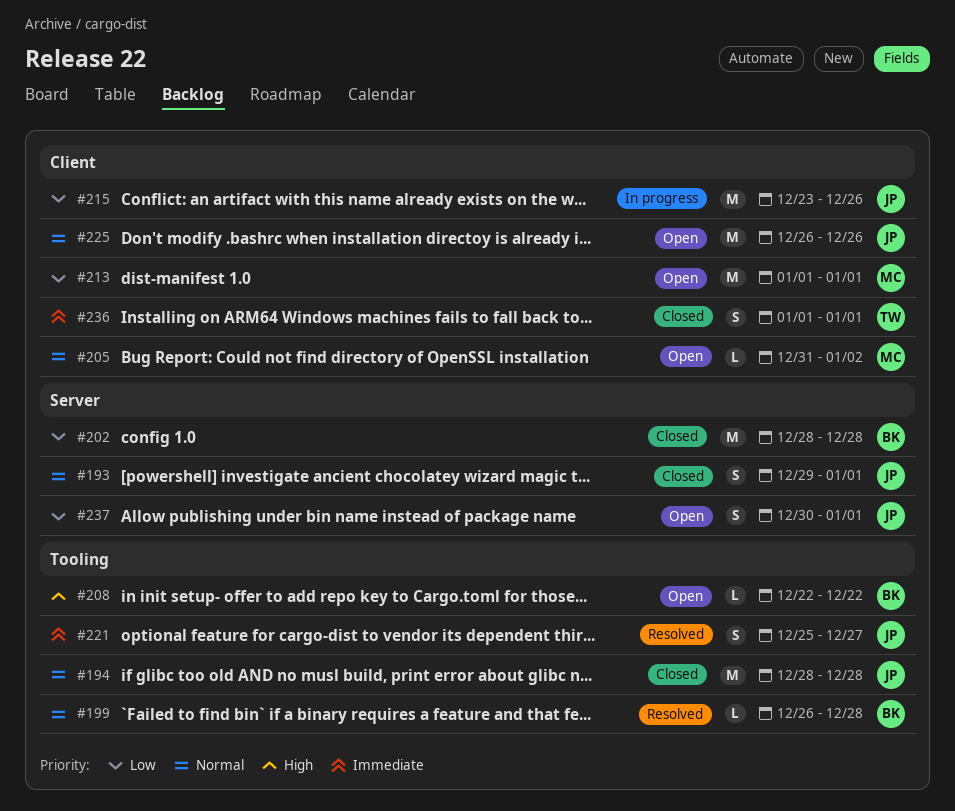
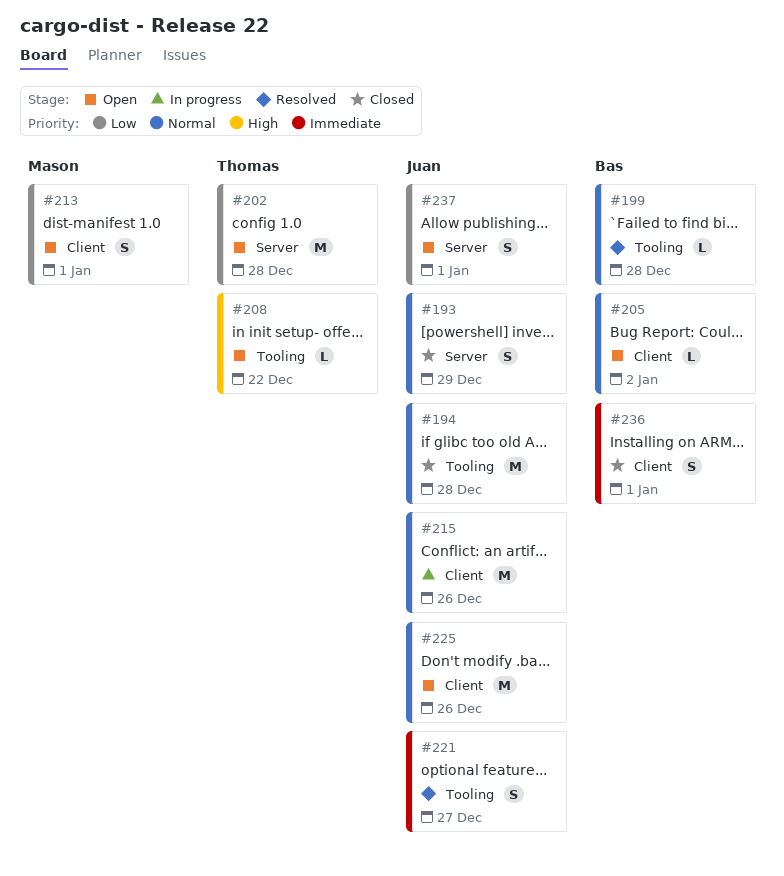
#193, due: Jan 1 -> Dec 29
#202, status: Closed -> Open
#202, owner: Bas -> Thomas
#205, owner: Mason -> Bas
#208, owner: Bas -> Thomas
#213, estimate: M -> S
#215, priority: Low -> Normal
#236, owner: Thomas -> Bas

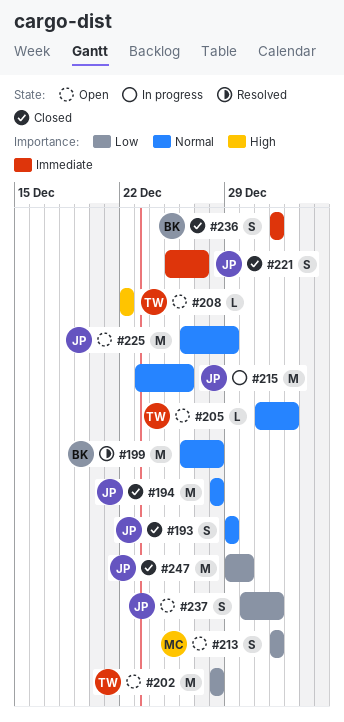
#199, estimate: L -> M
#205, owner: Bas -> Thomas
#221, status: Resolved -> Closed
#225, due: Dec 26 -> Dec 29
#247: none -> present

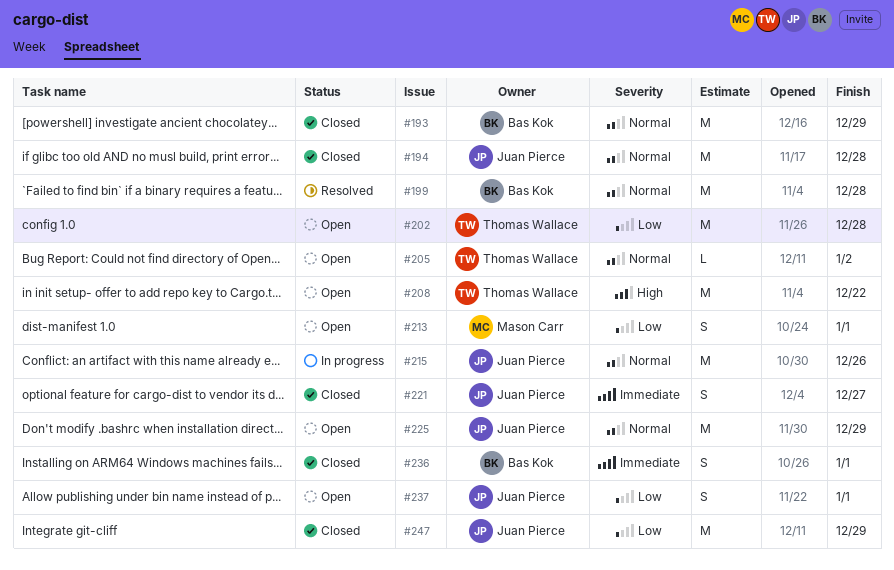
#193, owner: Juan Pierce -> Bas Kok
#193, estimate: S -> M
#208, estimate: L -> M
#247, due: Dec 30 -> Dec 29

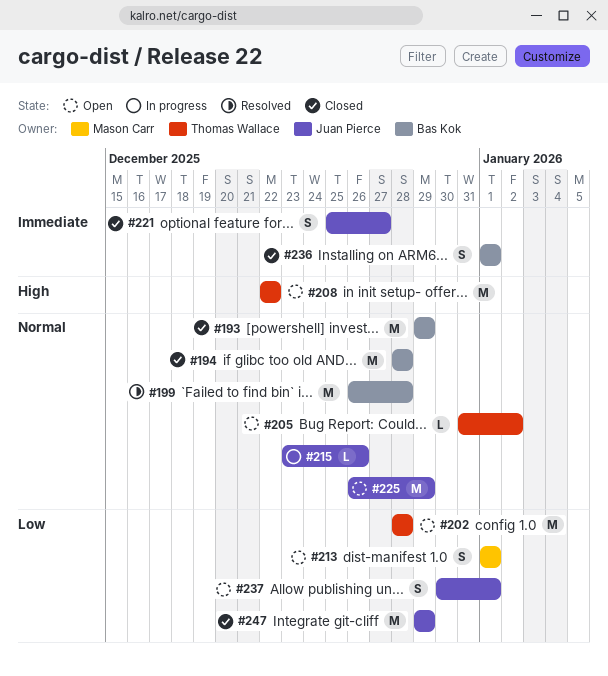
#194, owner: Juan Pierce -> Bas Kok
#215, estimate: M -> L

